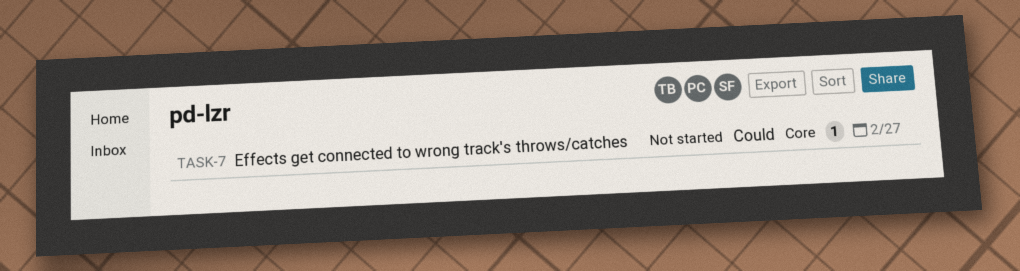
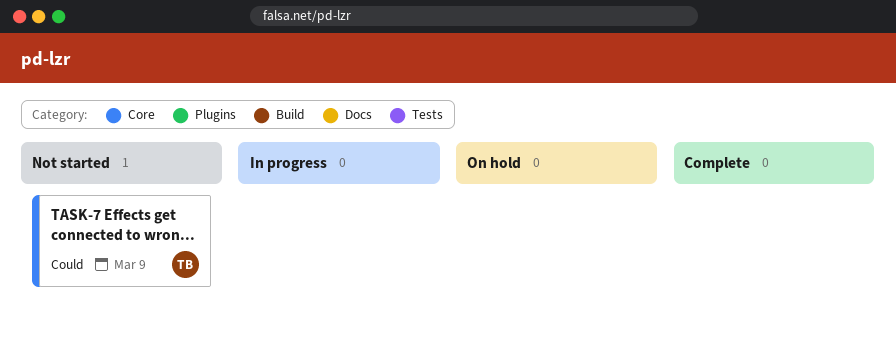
TASK-7, due: Feb 27 -> Mar 9

